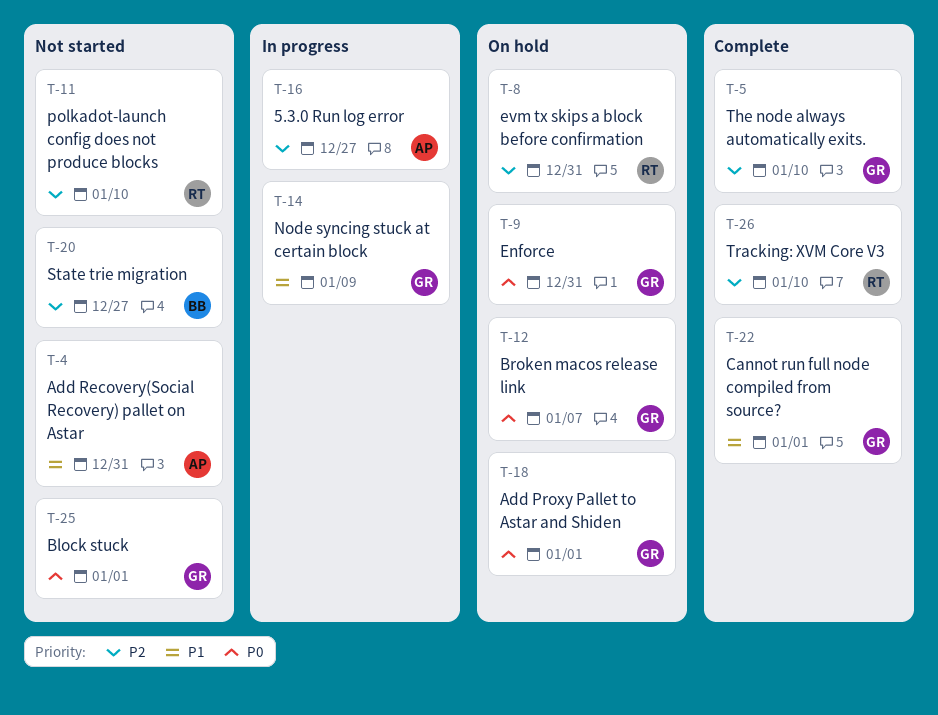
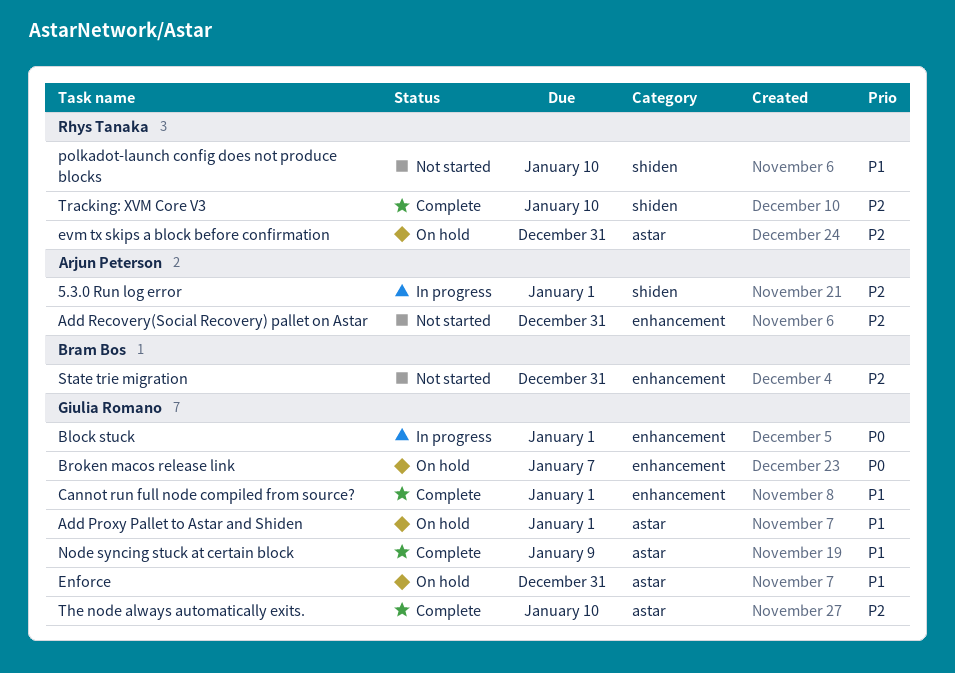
5.3.0 Run log error, due: Dec 27 -> Jan 1
Add Proxy Pallet to Astar and Shiden, priority: P0 -> P1
Add Recovery(Social Recovery) pallet on Astar, priority: P1 -> P2
Block stuck, status: Not started -> In progress
Enforce, priority: P0 -> P1
Node syncing stuck at certain block, status: In progress -> Complete
polkadot-launch config does not produce blocks, priority: P2 -> P1
State trie migration, due: Dec 27 -> Dec 31

